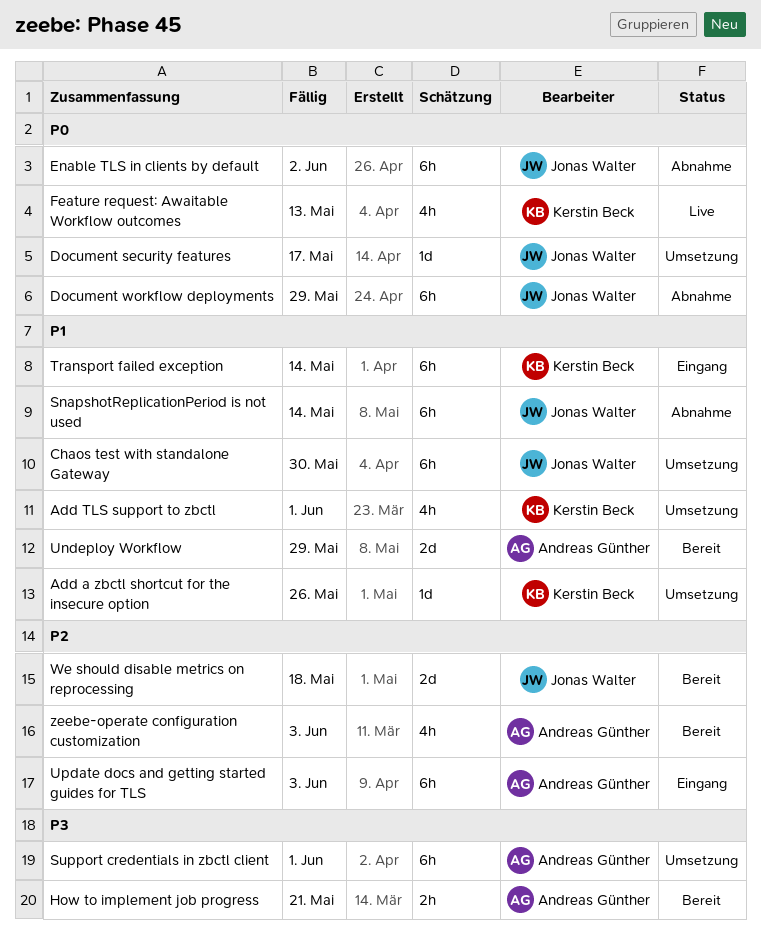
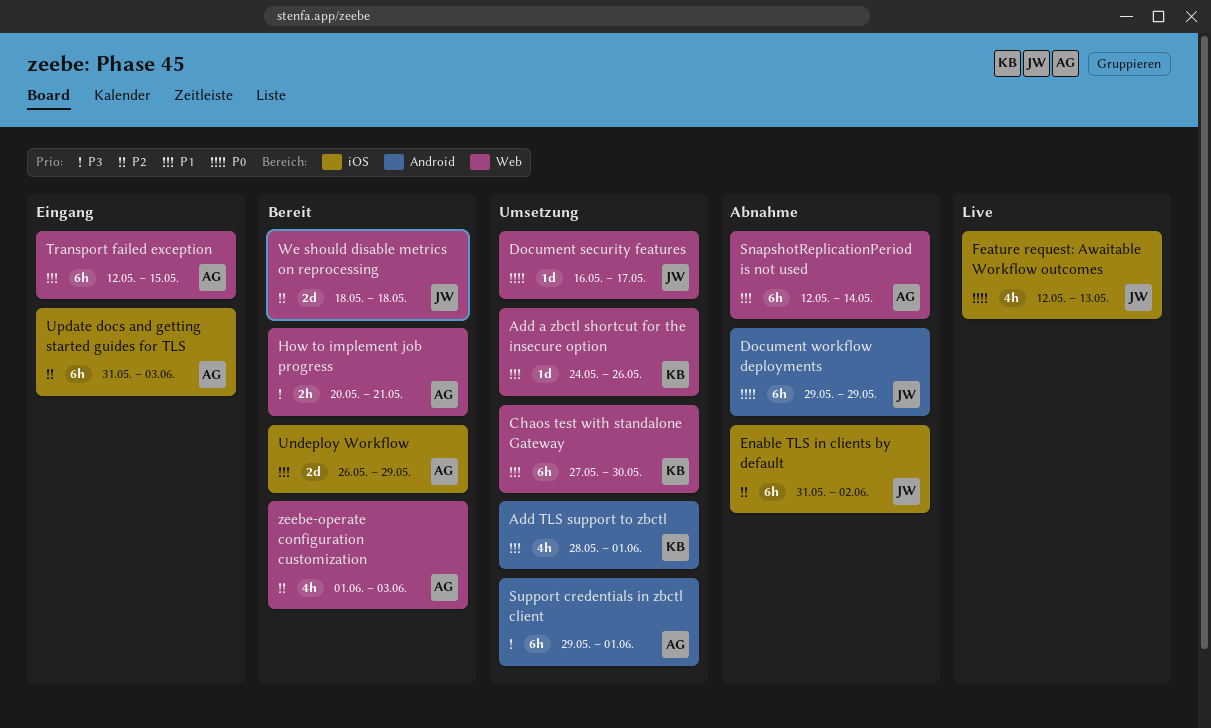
Chaos test with standalone Gateway, owner: Jonas Walter -> Kerstin Beck
Enable TLS in clients by default, priority: P0 -> P2
Feature request: Awaitable Workflow outcomes, owner: Kerstin Beck -> Jonas Walter
SnapshotReplicationPeriod is not used, owner: Jonas Walter -> Andreas Günther
Transport failed exception, owner: Kerstin Beck -> Andreas Günther
Transport failed exception, due: May 14 -> May 15

